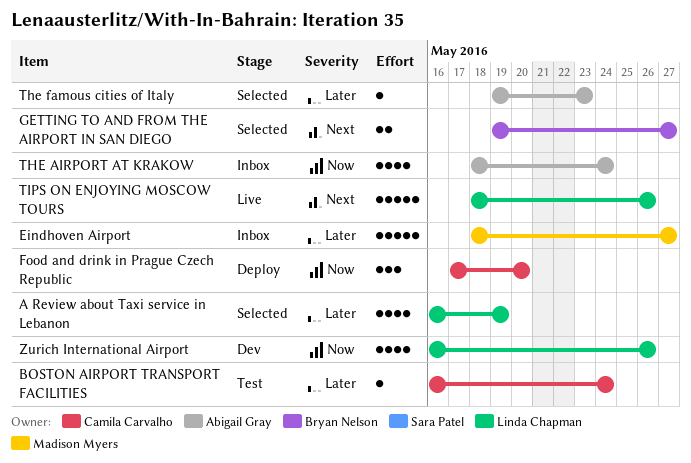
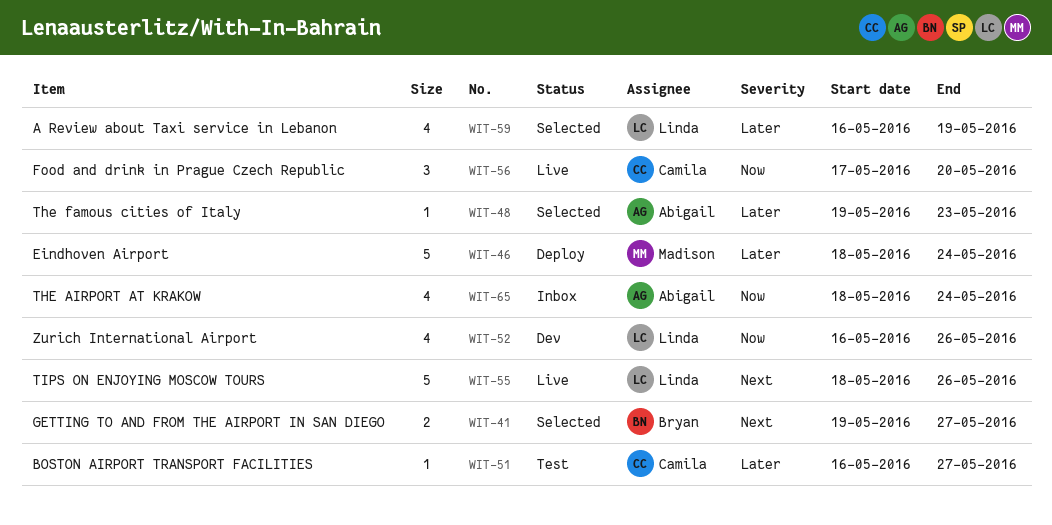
BOSTON AIRPORT TRANSPORT FACILITIES, due: May 24 -> May 27
Eindhoven Airport, status: Inbox -> Deploy
Eindhoven Airport, due: May 27 -> May 24
Food and drink in Prague Czech Republic, status: Deploy -> Live

